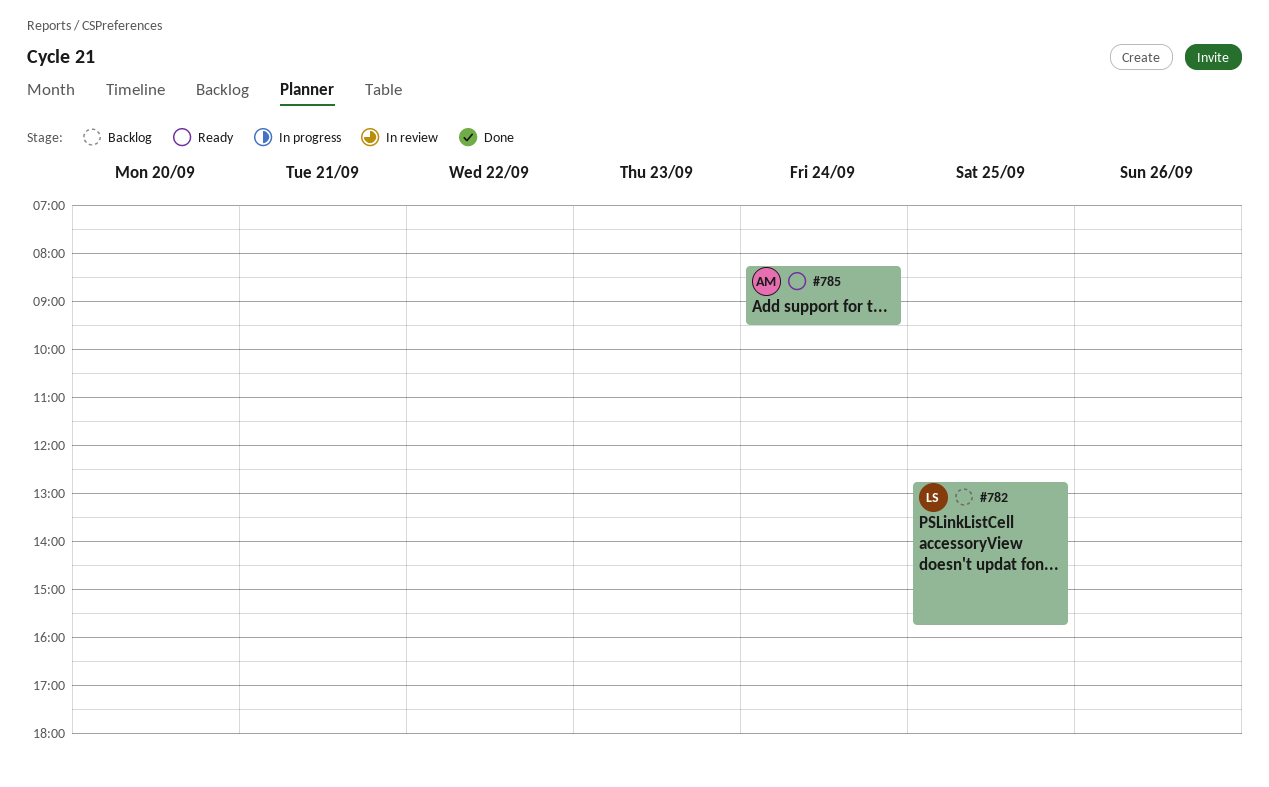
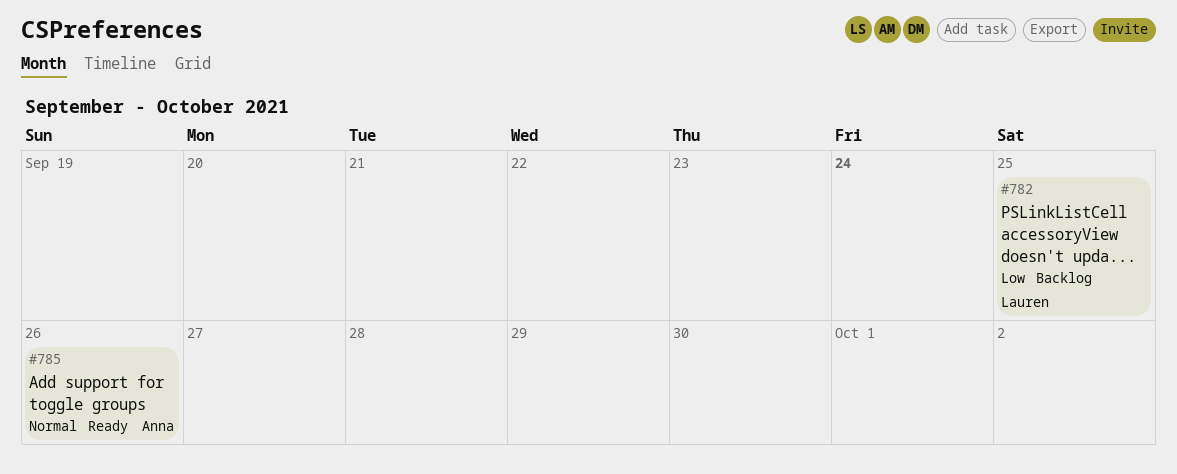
#785, day: Sep 24 -> Sep 26

